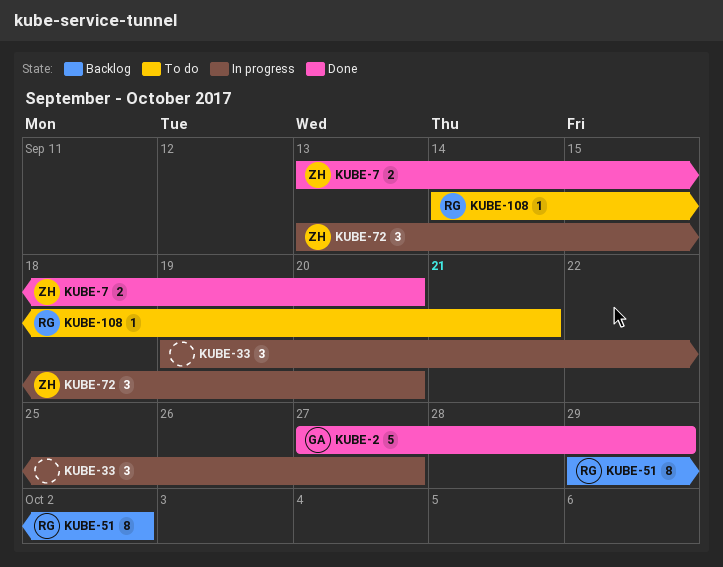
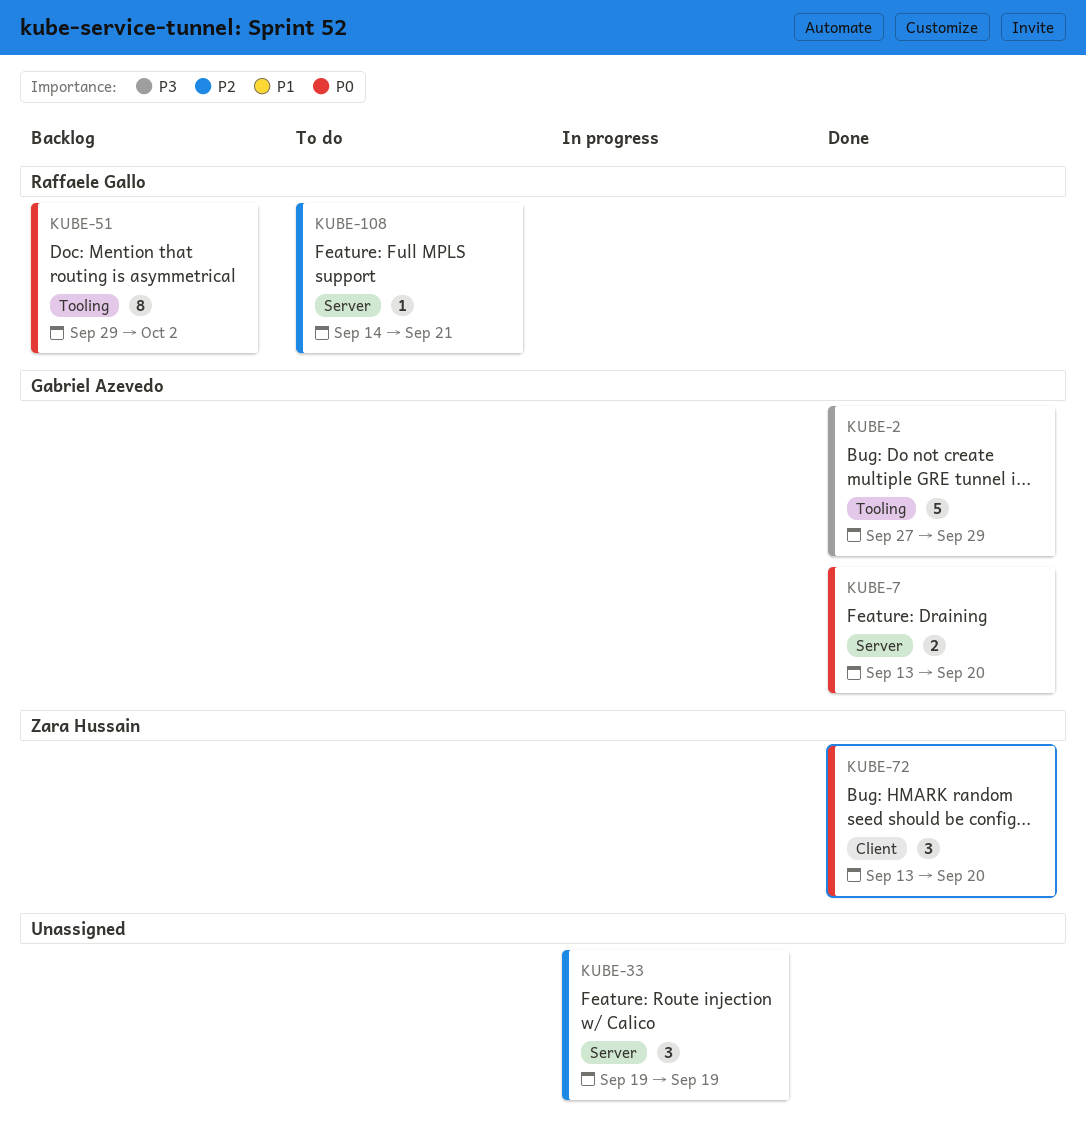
KUBE-7, owner: Zara Hussain -> Gabriel Azevedo
KUBE-33, due: Sep 27 -> Sep 19
KUBE-72, status: In progress -> Done

